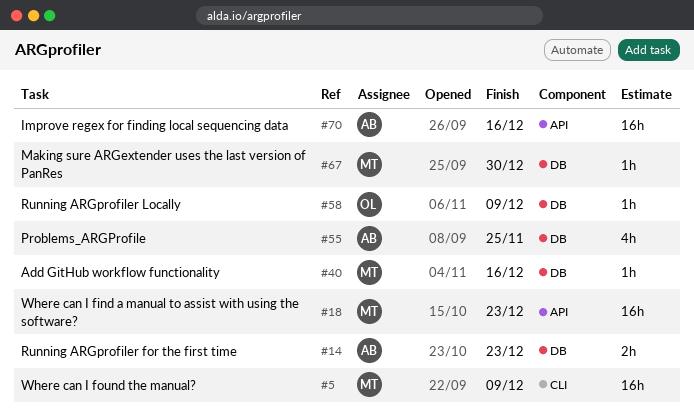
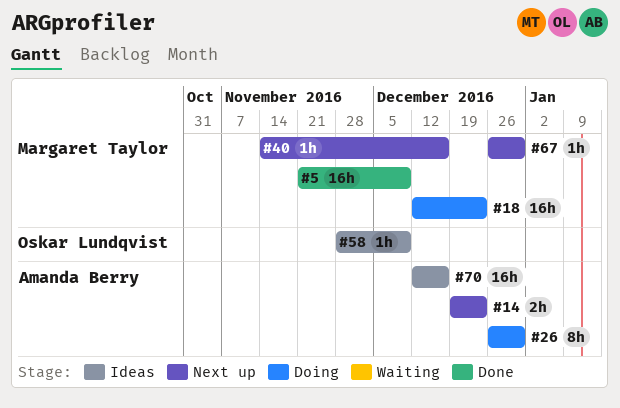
#26: none -> present
#55: present -> none

